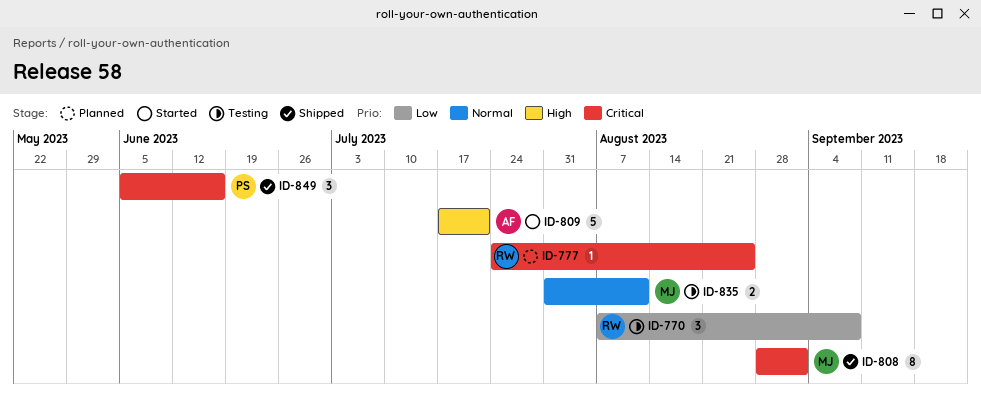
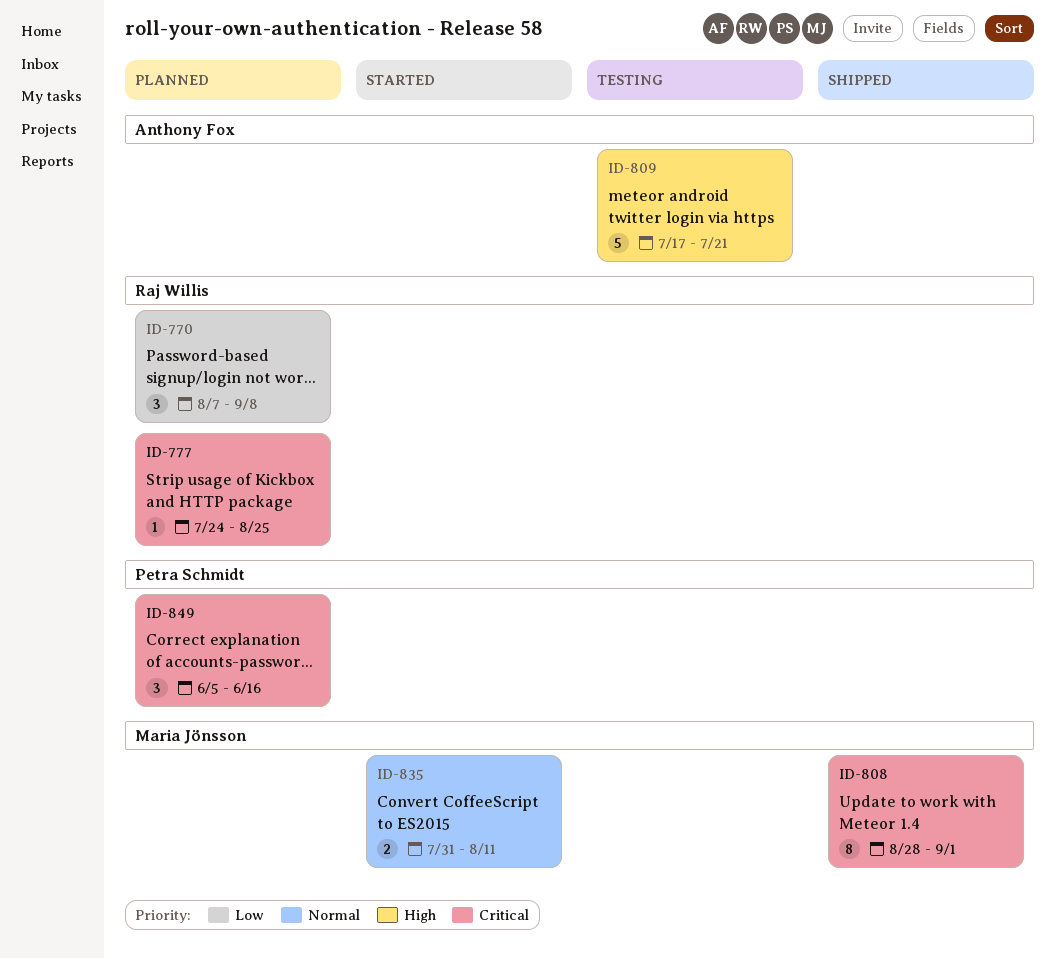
ID-770, status: Testing -> Planned
ID-809, status: Started -> Testing
ID-835, status: Testing -> Started
ID-849, status: Shipped -> Planned

